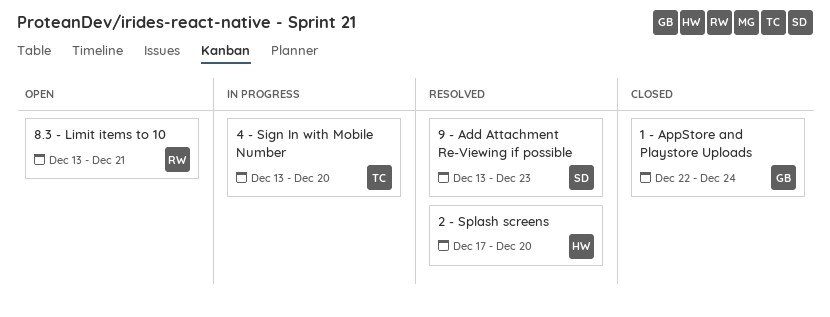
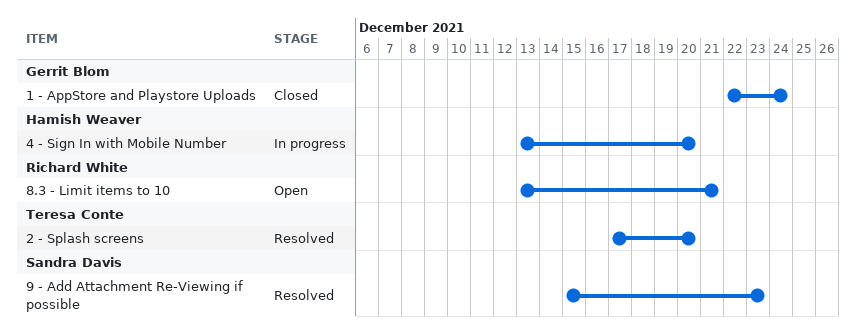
2 - Splash screens, owner: Hamish Weaver -> Teresa Conte
4 - Sign In with Mobile Number, owner: Teresa Conte -> Hamish Weaver
9 - Add Attachment Re-Viewing if possible, start: Dec 13 -> Dec 15

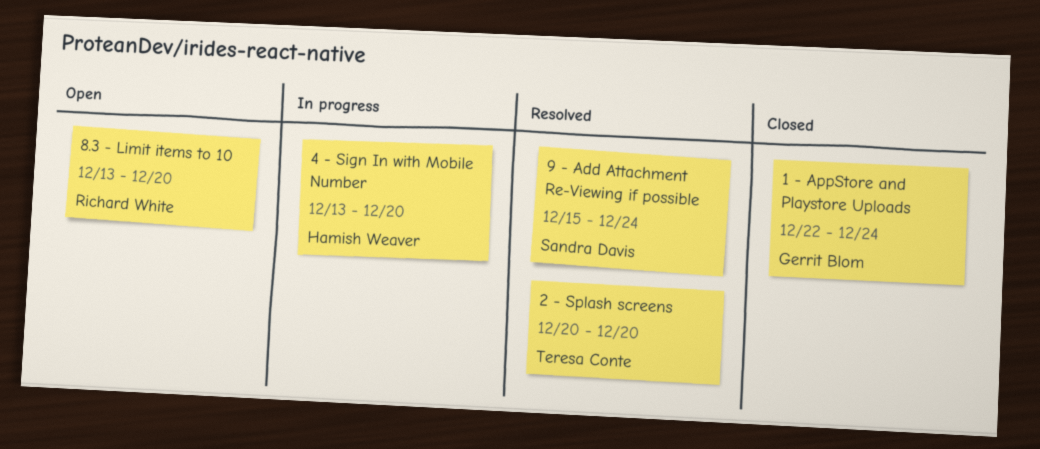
2 - Splash screens, start: Dec 17 -> Dec 20
8.3 - Limit items to 10, due: Dec 21 -> Dec 20
9 - Add Attachment Re-Viewing if possible, due: Dec 23 -> Dec 24

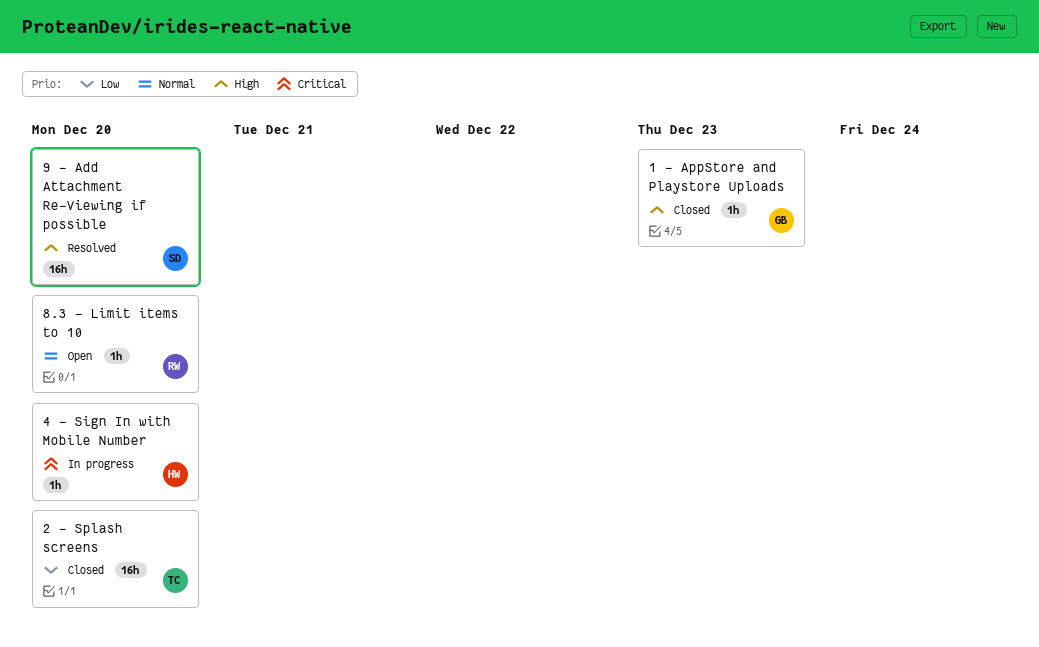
1 - AppStore and Playstore Uploads, due: Dec 24 -> Dec 23
2 - Splash screens, status: Resolved -> Closed
9 - Add Attachment Re-Viewing if possible, due: Dec 24 -> Dec 20

